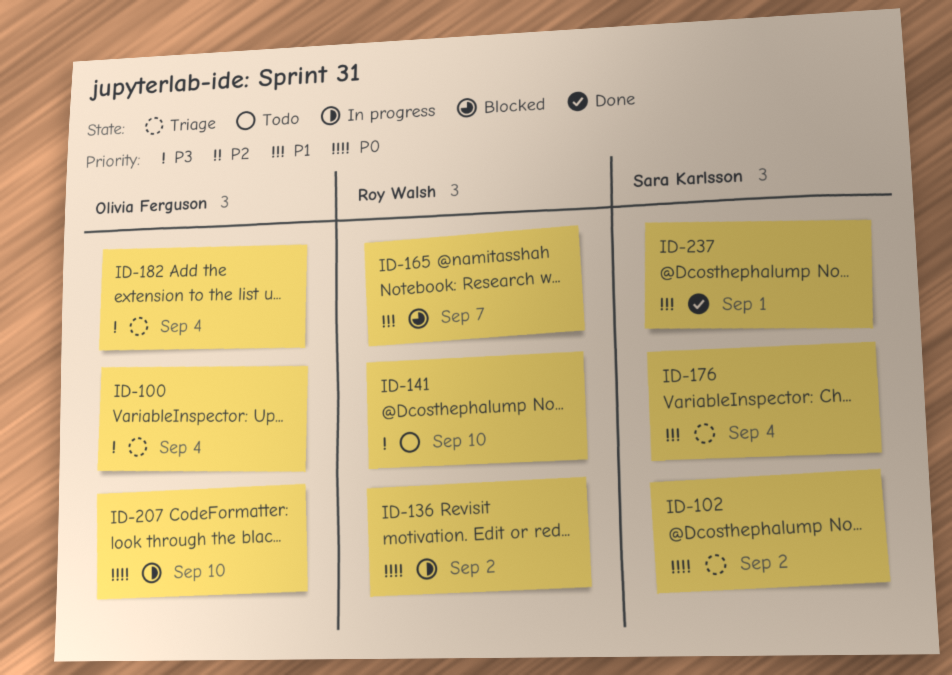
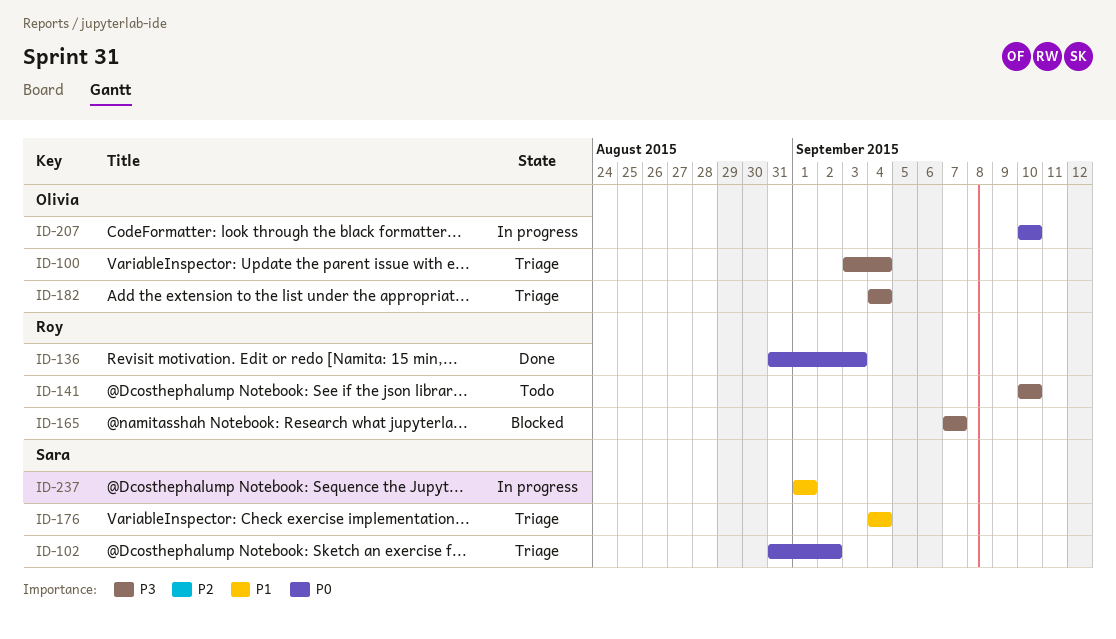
ID-136, status: In progress -> Done
ID-136, due: Sep 2 -> Sep 3
ID-165, priority: P1 -> P3
ID-237, status: Done -> In progress

